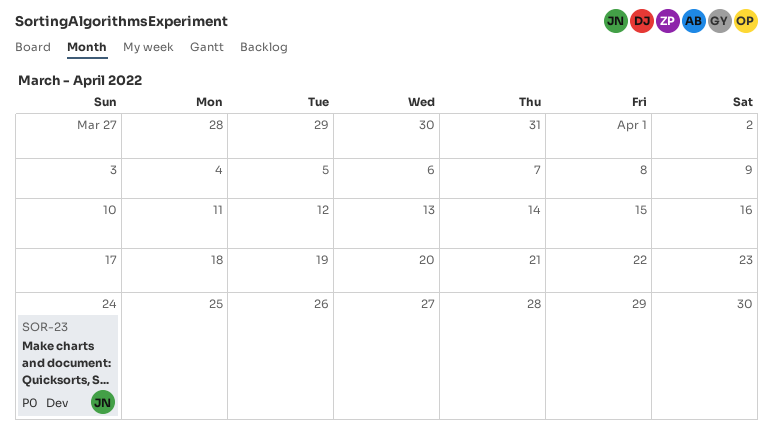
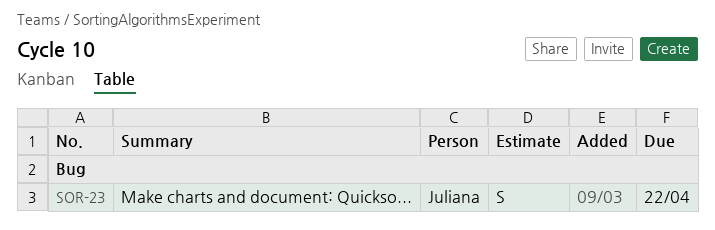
SOR-23, due: Apr 24 -> Apr 22

